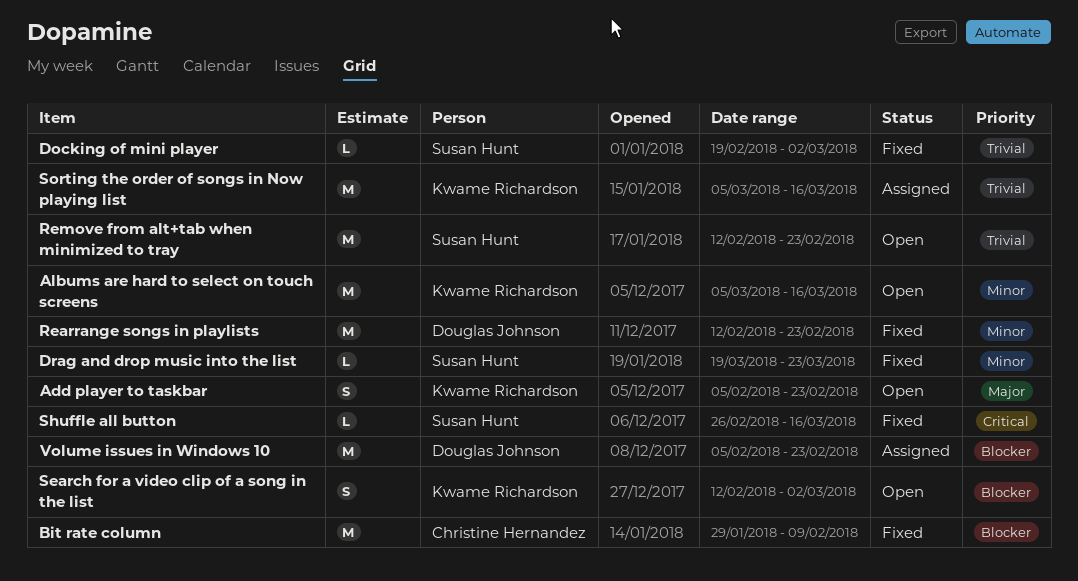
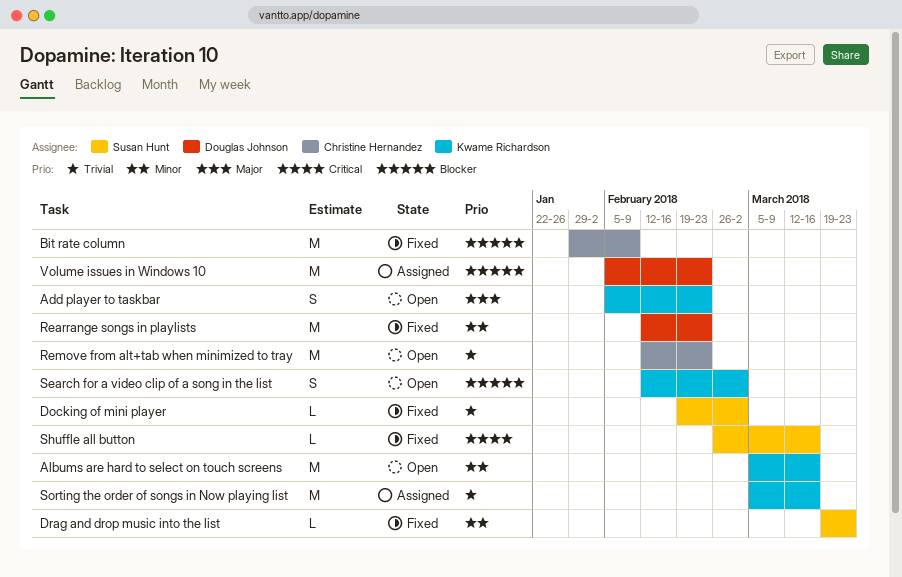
Remove from alt+tab when minimized to tray, owner: Susan Hunt -> Christine Hernandez

